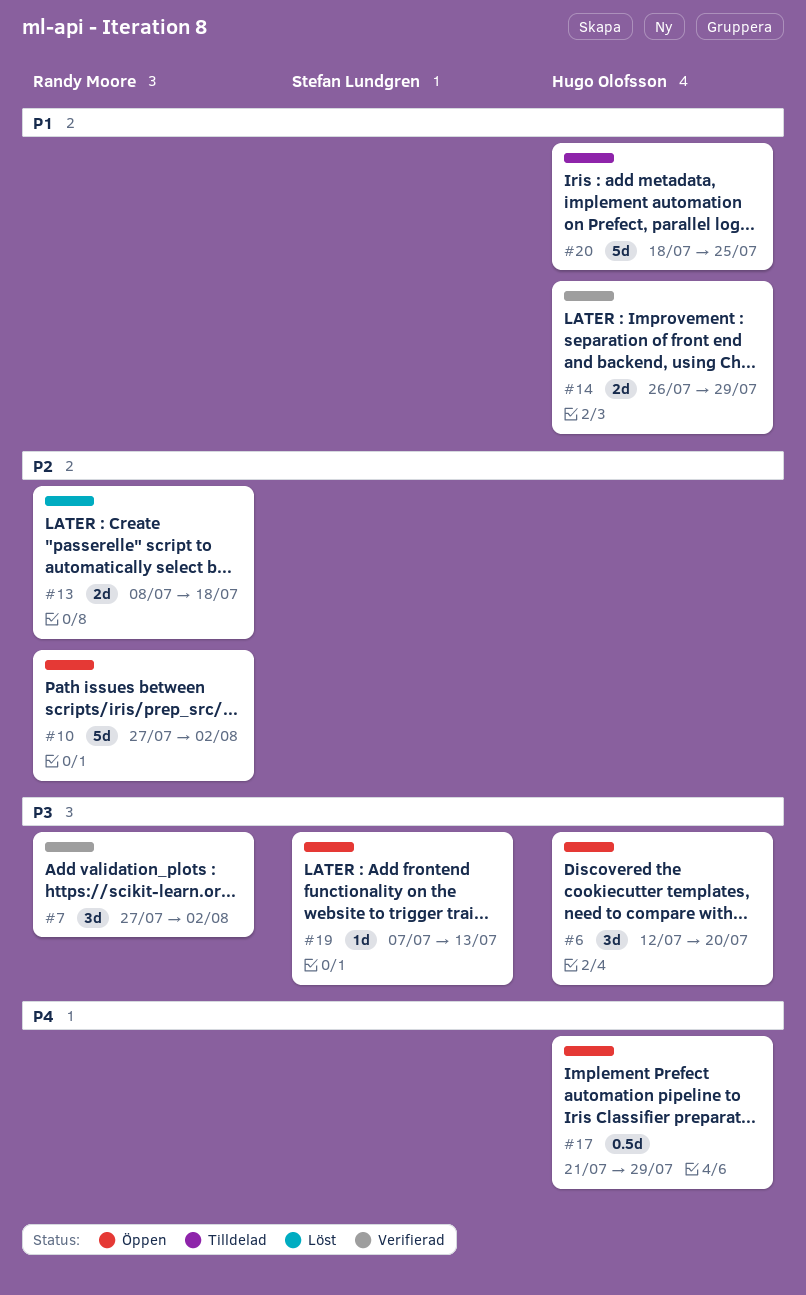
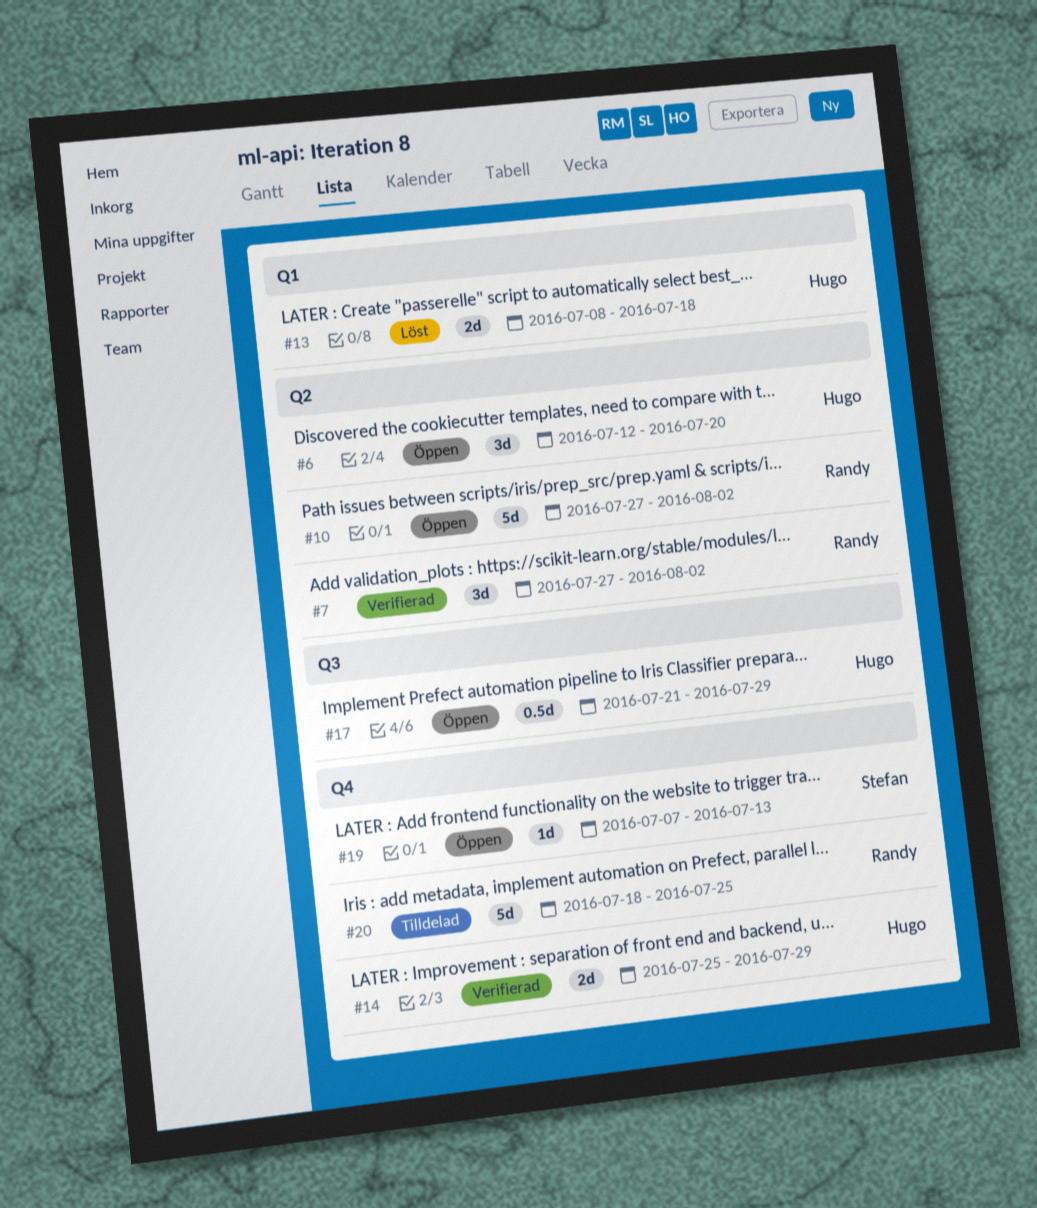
#13, owner: Randy Moore -> Hugo Olofsson
#14, start: Jul 26 -> Jul 25
#20, owner: Hugo Olofsson -> Randy Moore

